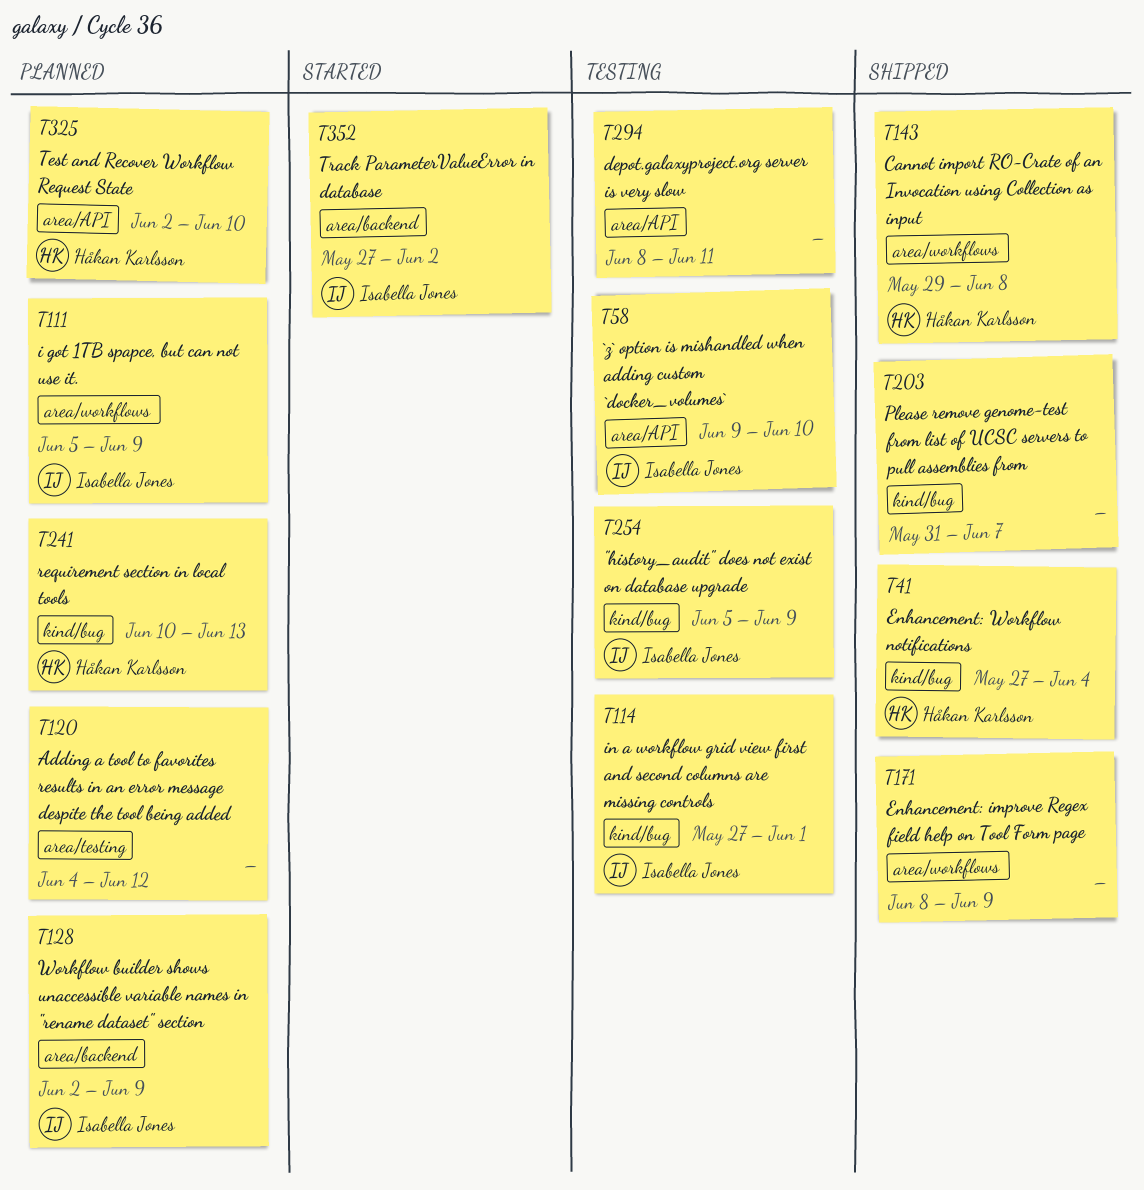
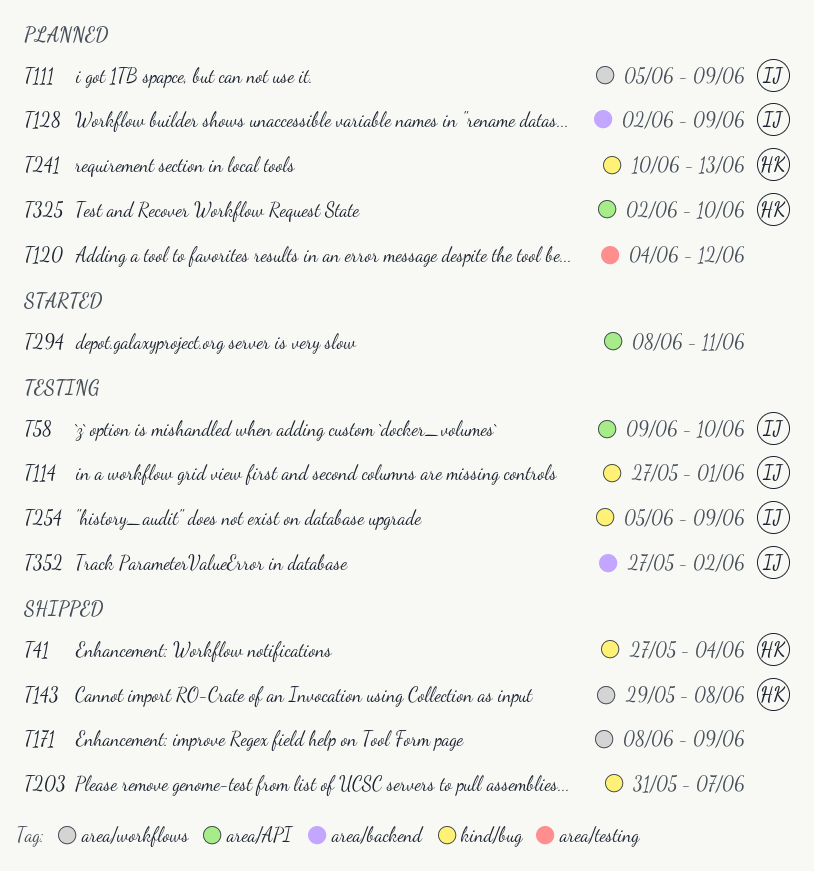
T294, status: Testing -> Started
T352, status: Started -> Testing

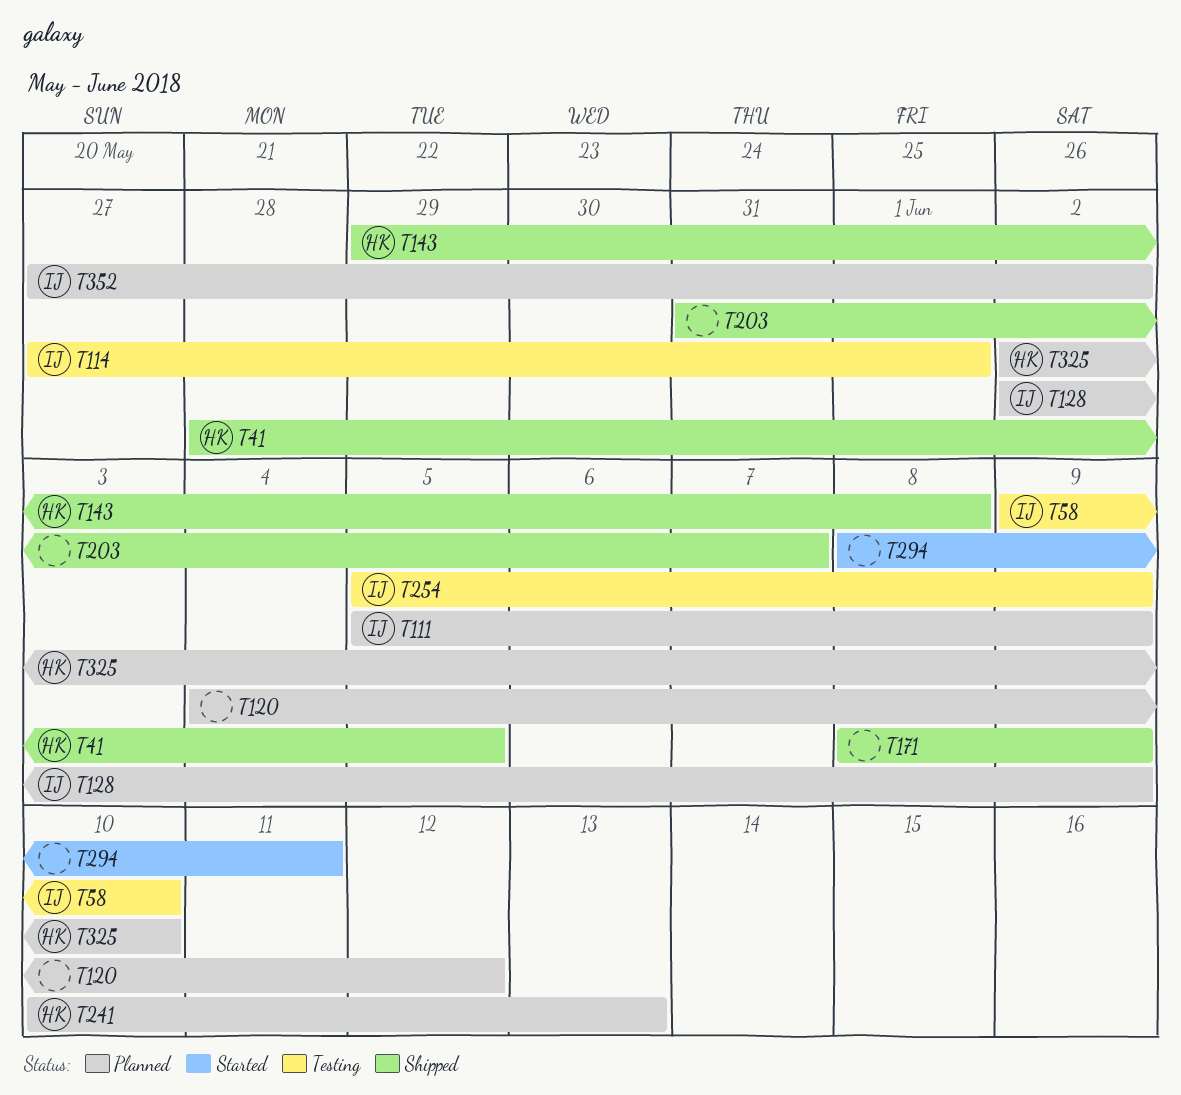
T41, start: May 27 -> May 28
T41, due: Jun 4 -> Jun 5
T352, status: Testing -> Planned

